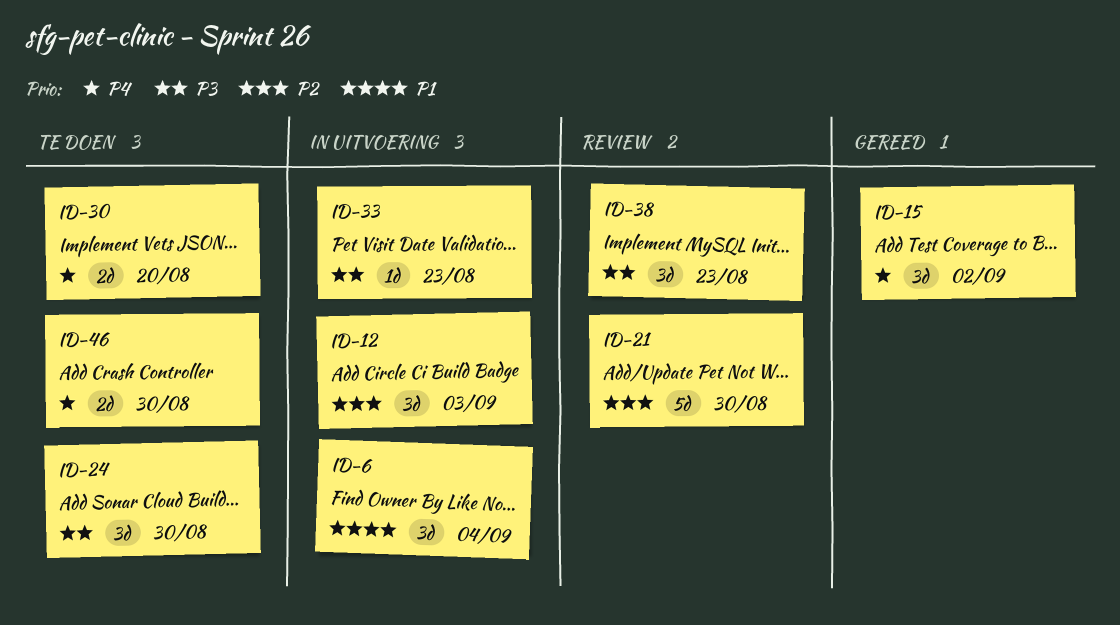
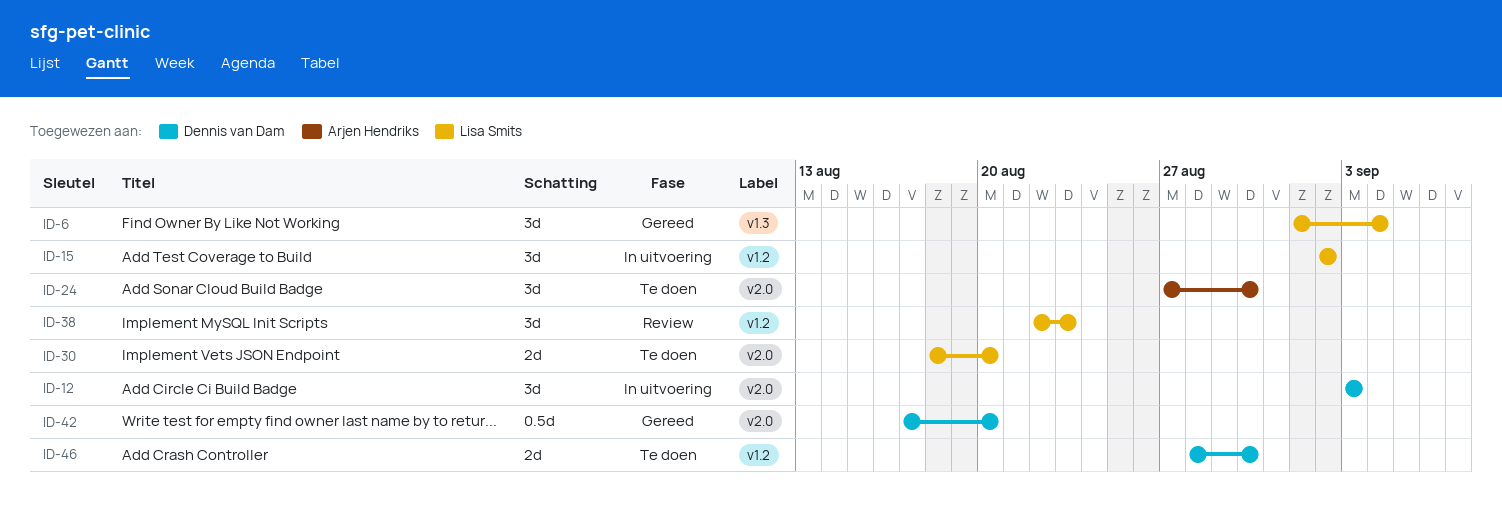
ID-6, status: In uitvoering -> Gereed
ID-15, status: Gereed -> In uitvoering
ID-21: present -> none
ID-33: present -> none
ID-42: none -> present

